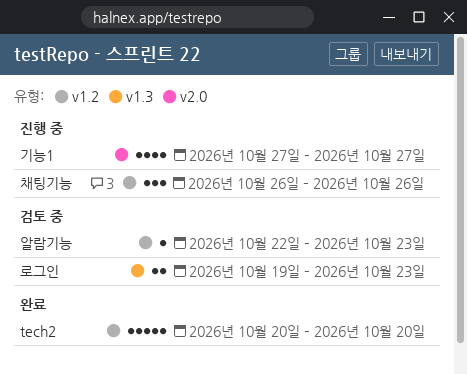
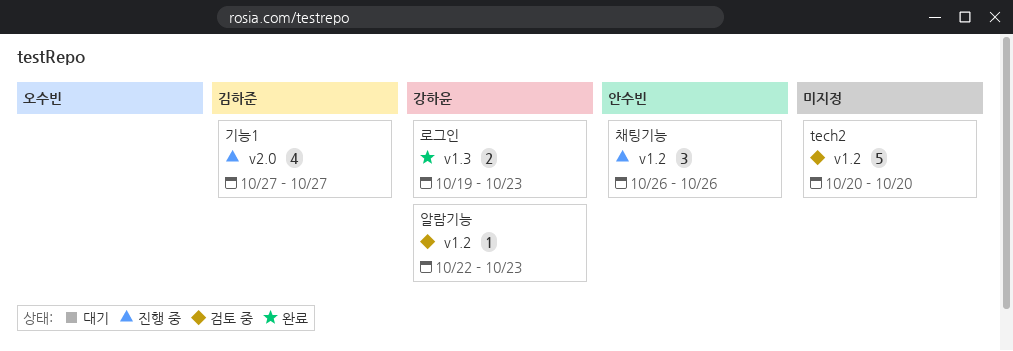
tech2, status: 완료 -> 검토 중
로그인, status: 검토 중 -> 완료

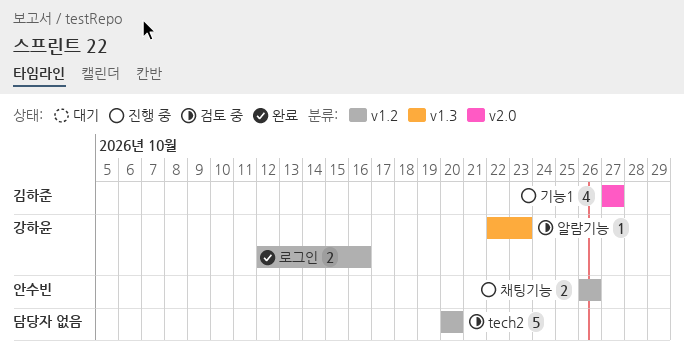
로그인, label: v1.3 -> v1.2
로그인, start: Oct 19 -> Oct 12
로그인, due: Oct 23 -> Oct 16
알람기능, label: v1.2 -> v1.3
채팅기능, estimate: 3 -> 2

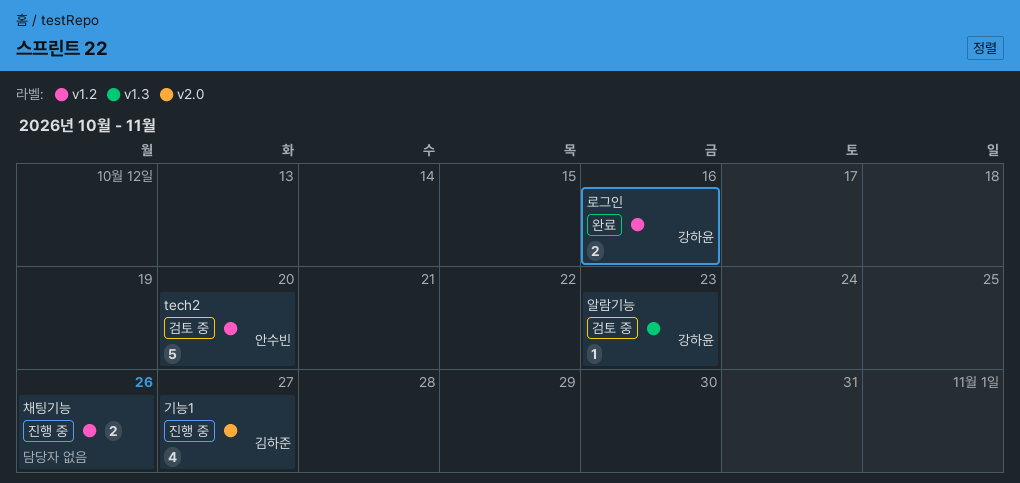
tech2, owner: none -> 안수빈
채팅기능, owner: 안수빈 -> none

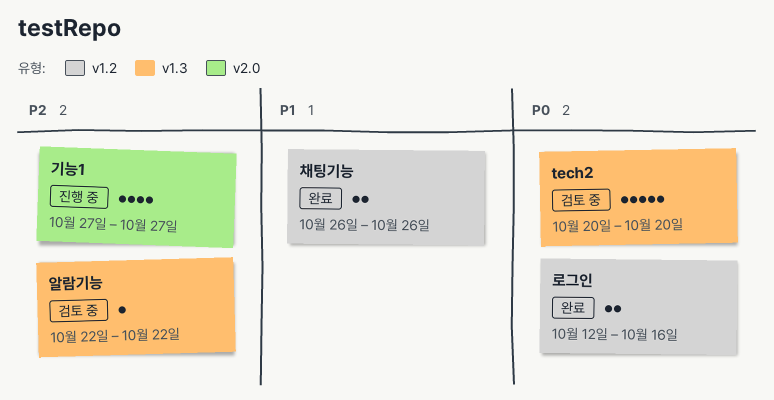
tech2, label: v1.2 -> v1.3
알람기능, due: Oct 23 -> Oct 22
채팅기능, status: 진행 중 -> 완료

